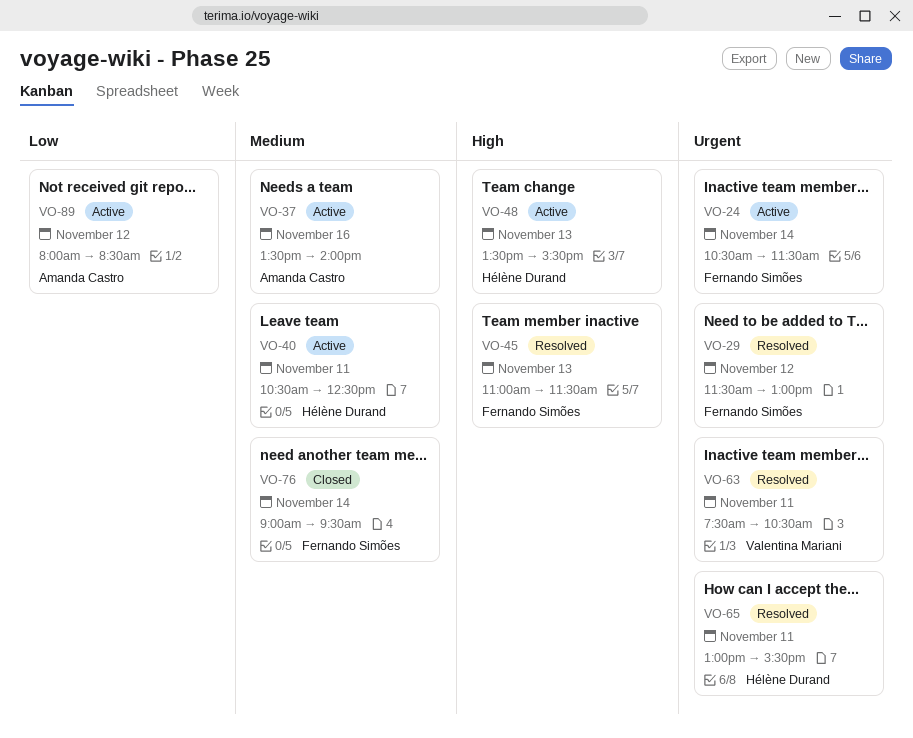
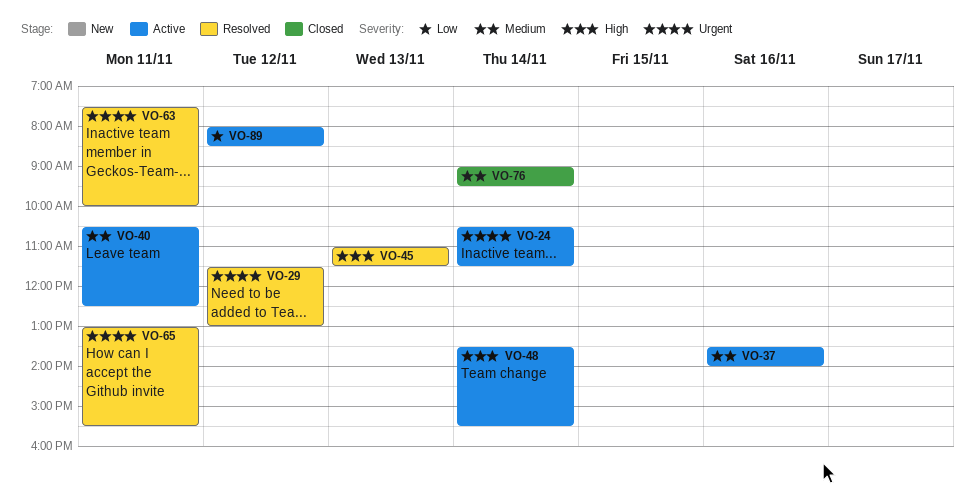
VO-48, day: Nov 13 -> Nov 14
VO-63, ends: 10:30 -> 10:00

